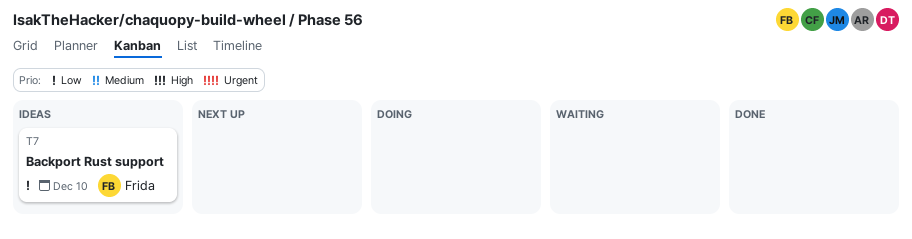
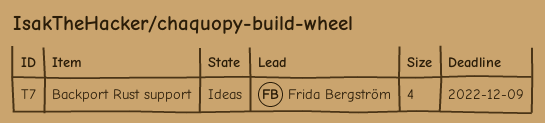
T7, due: Dec 10 -> Dec 9

